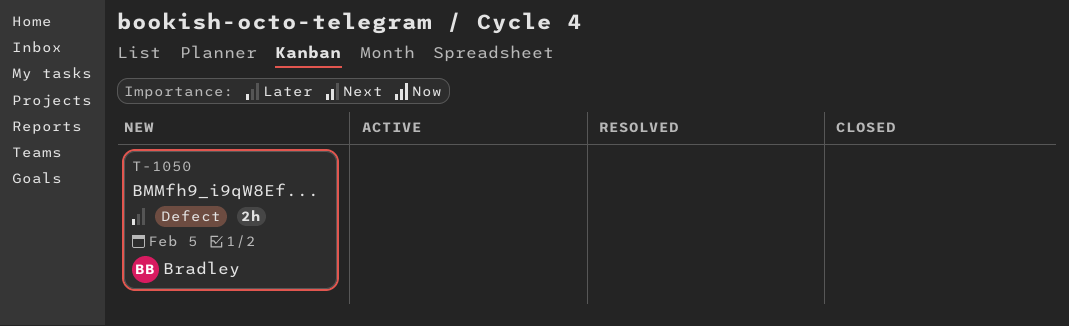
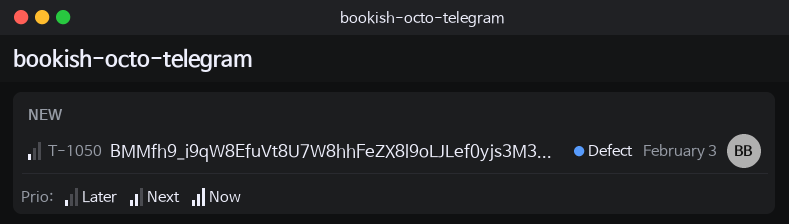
T-1050, due: Feb 5 -> Feb 3

